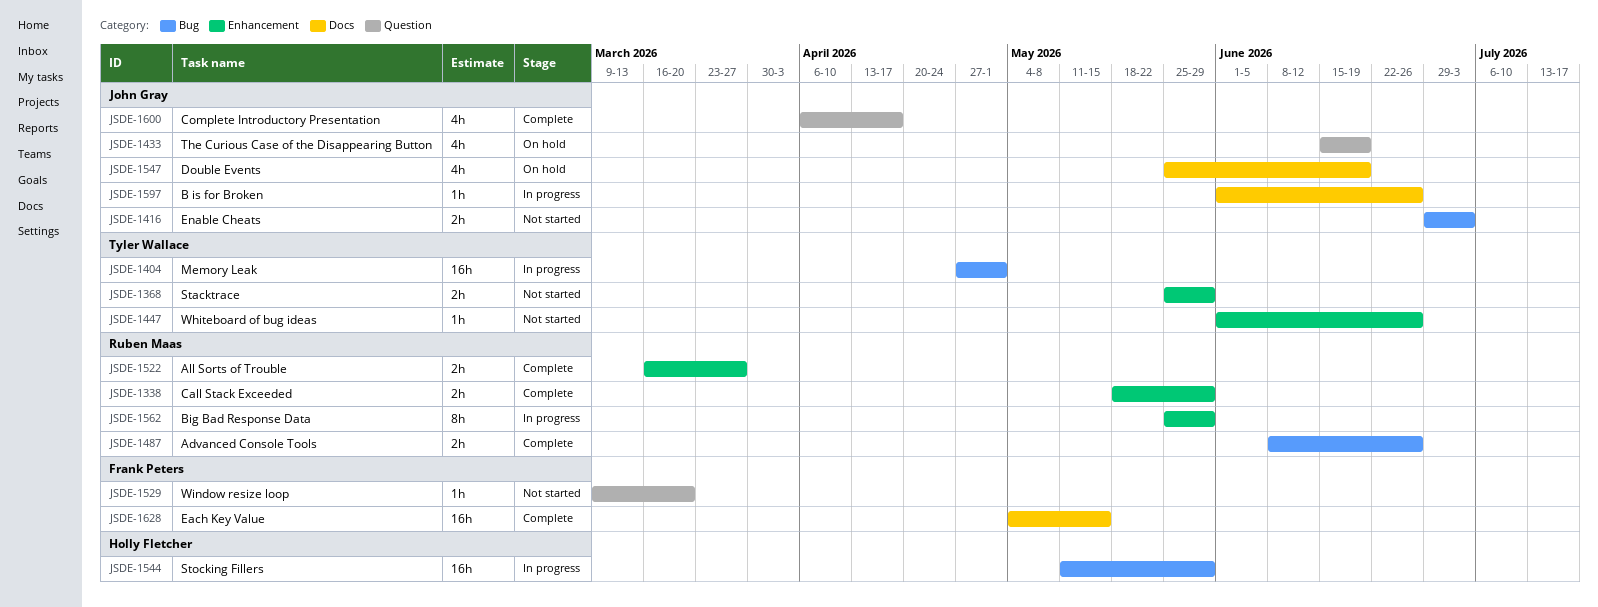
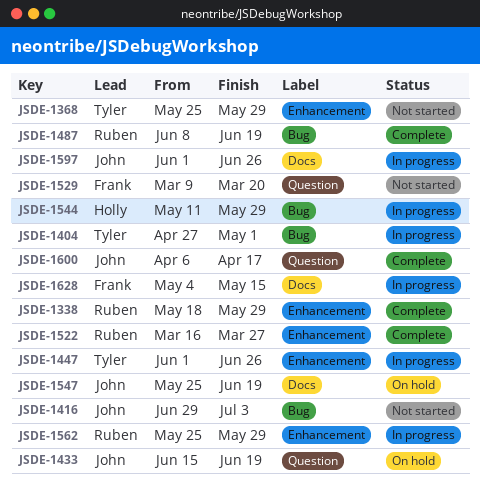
JSDE-1447, status: Not started -> In progress
JSDE-1487, due: Jun 26 -> Jun 19
JSDE-1628, status: Complete -> In progress

